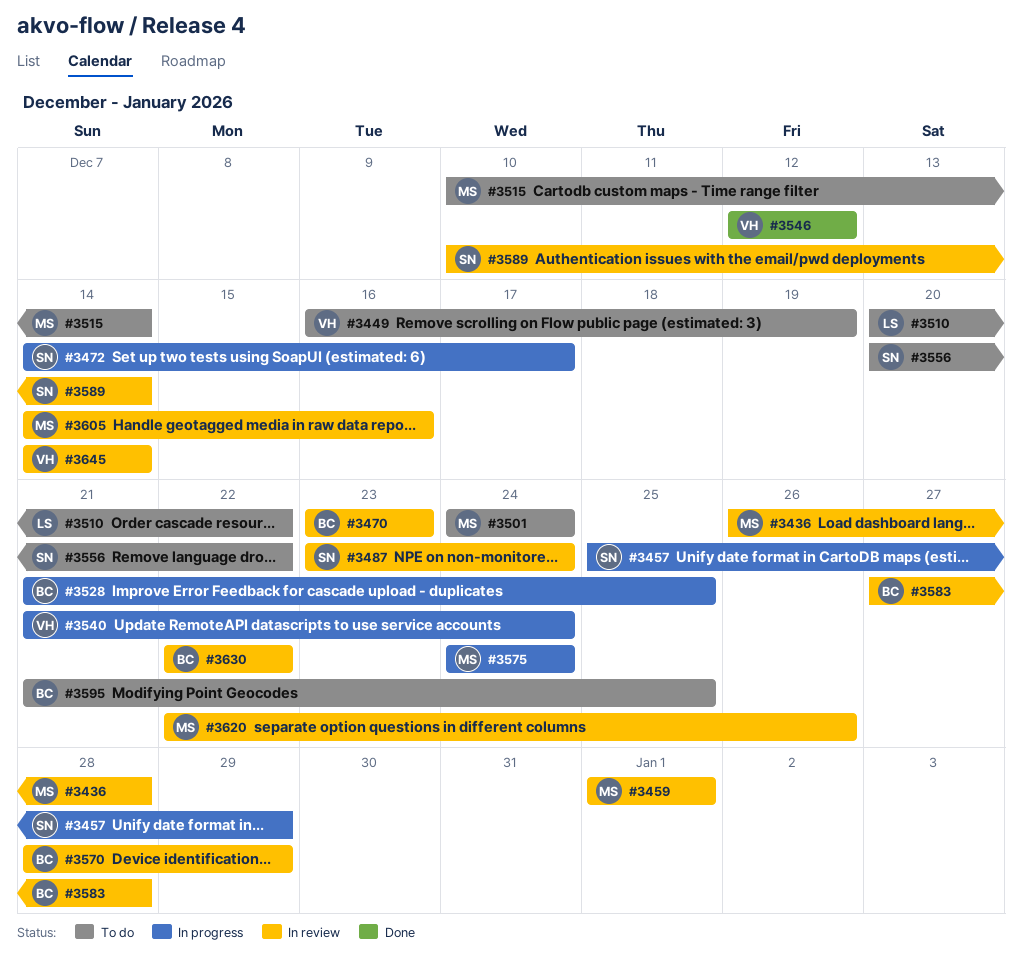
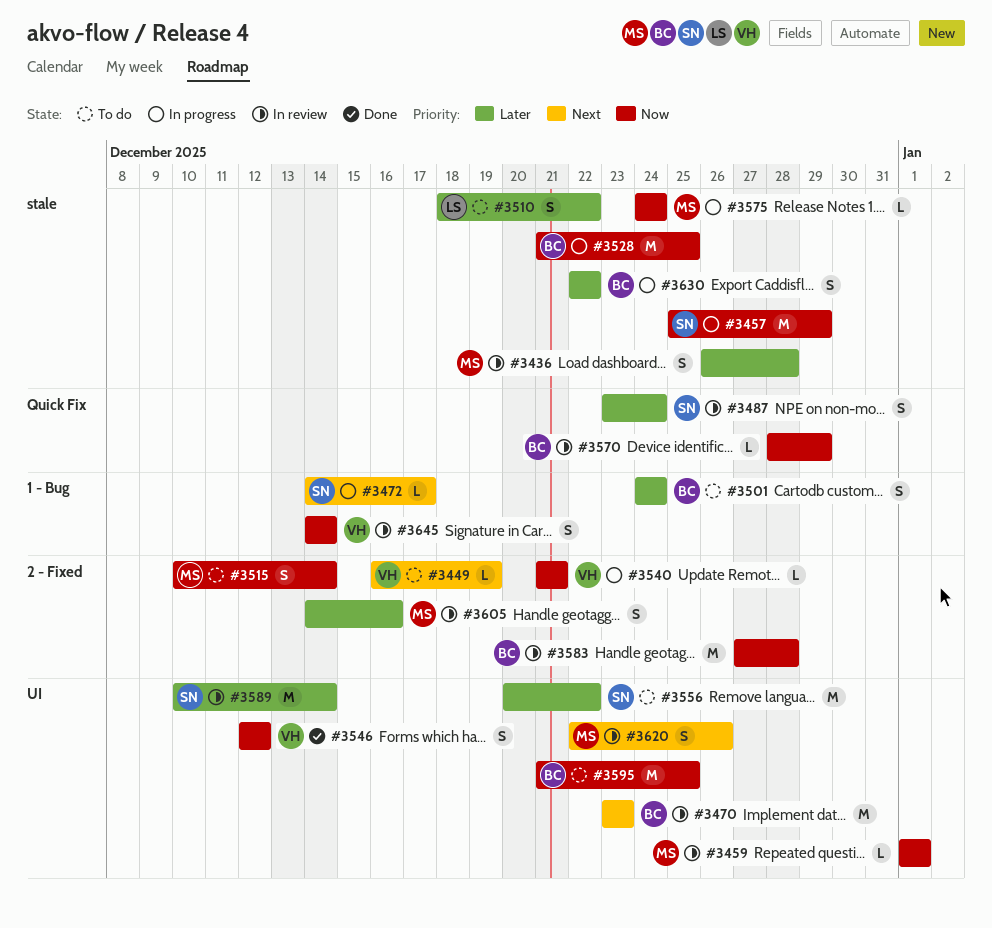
#3501, owner: MS -> BC
#3510, start: Dec 20 -> Dec 18
#3540, due: Dec 24 -> Dec 21
#3630, status: In review -> In progress

